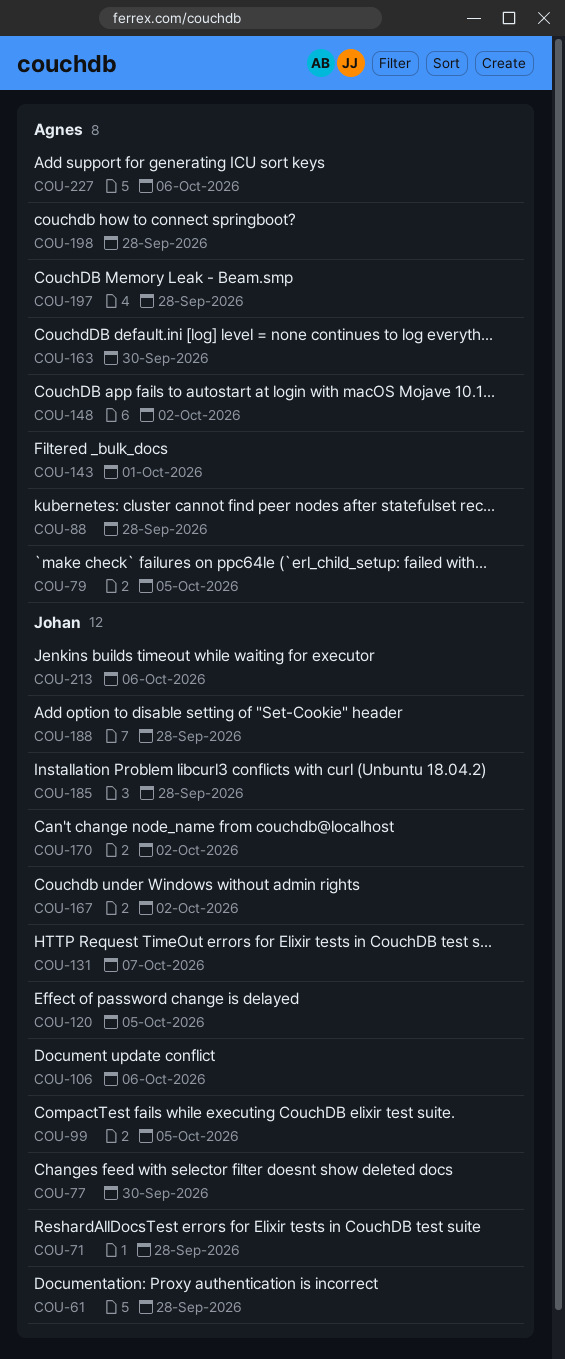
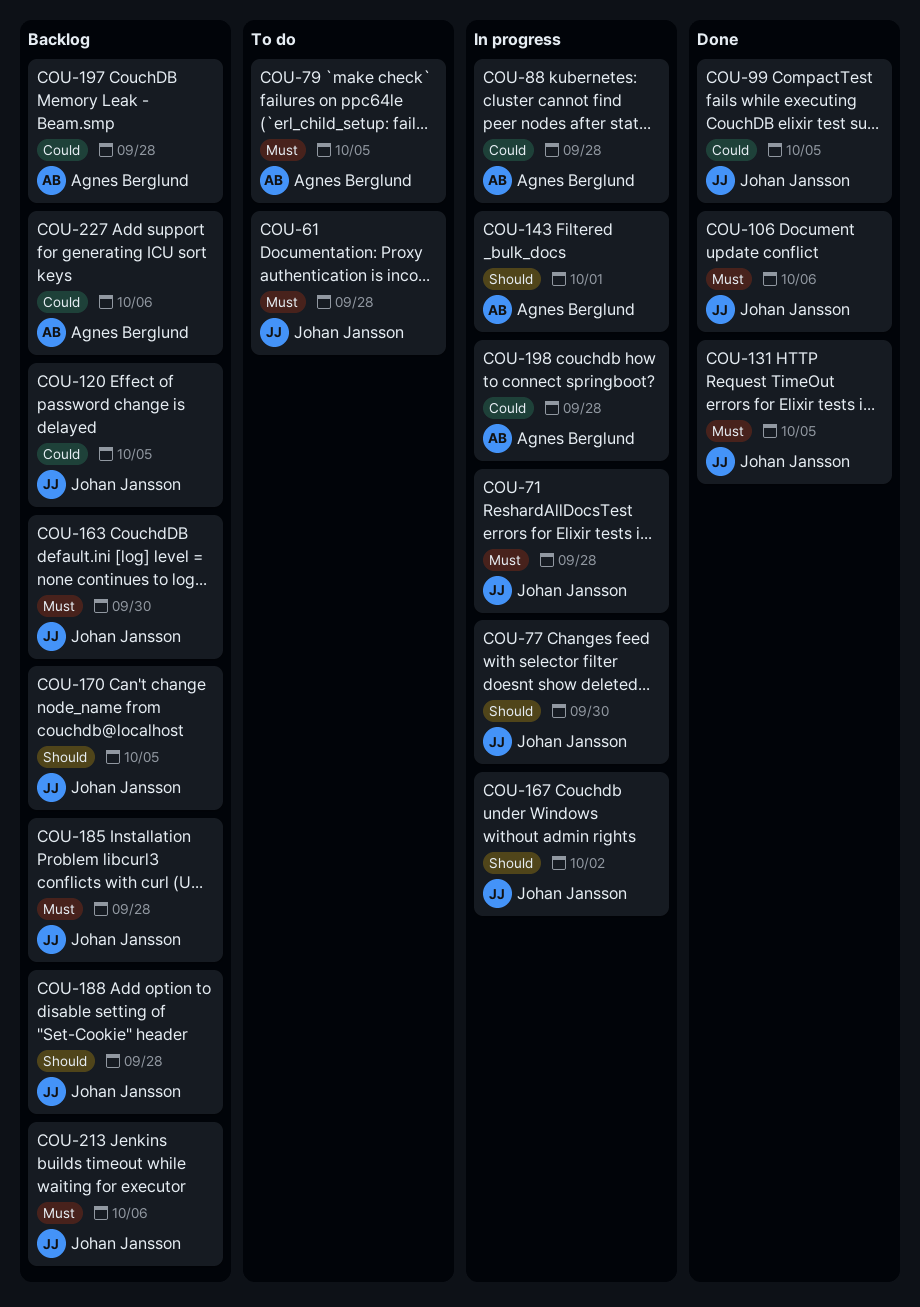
COU-131, due: Oct 7 -> Oct 5
COU-148: present -> none
COU-163, owner: Agnes Berglund -> Johan Jansson
COU-170, due: Oct 2 -> Oct 5

